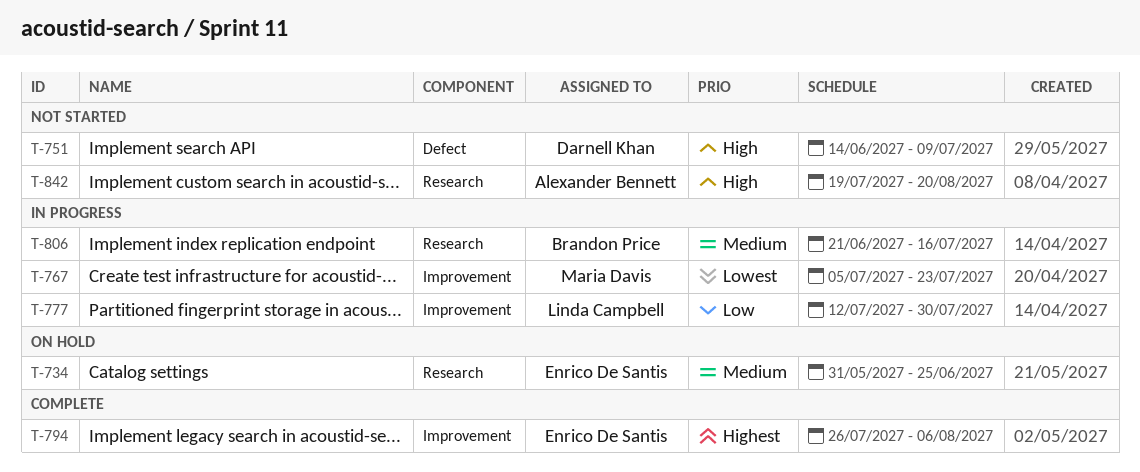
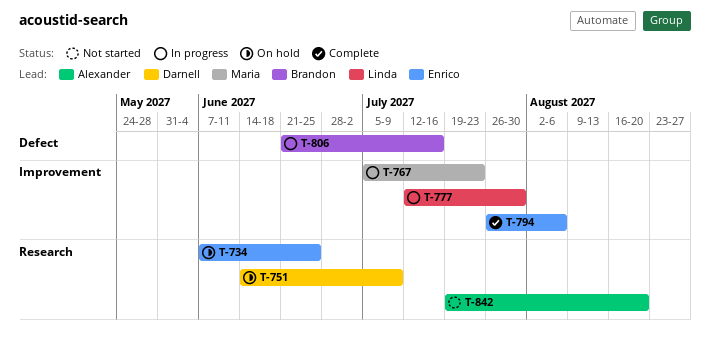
T-734, start: May 31 -> Jun 7
T-751, status: Not started -> On hold
T-751, label: Defect -> Research
T-806, label: Research -> Defect

